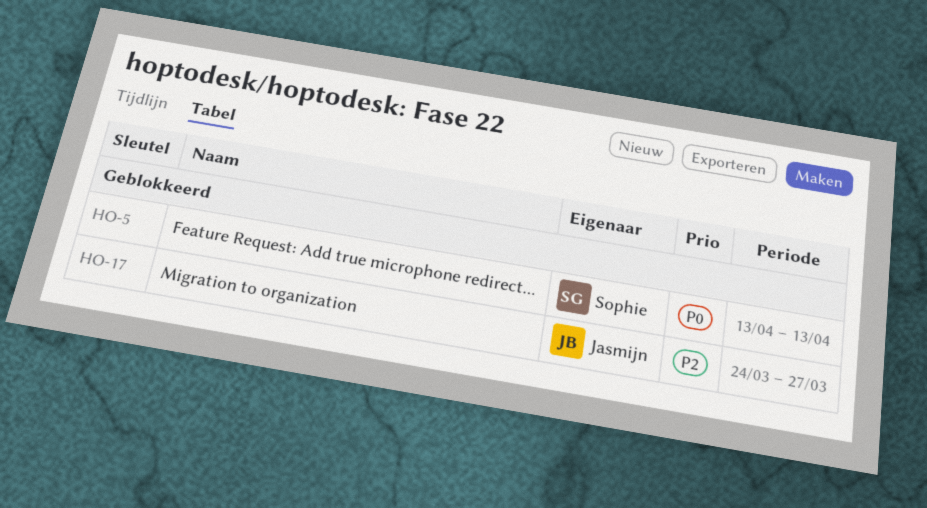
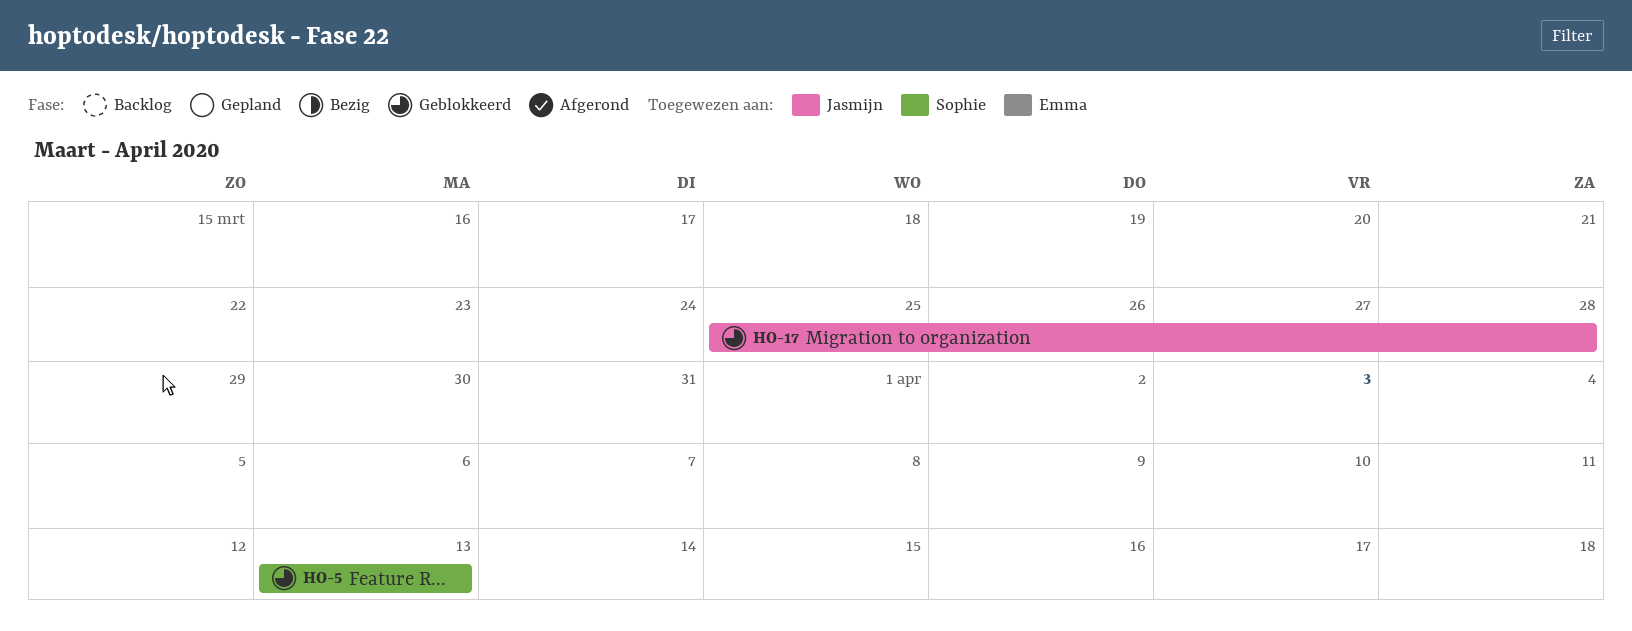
HO-17, start: Mar 24 -> Mar 25
HO-17, due: Mar 27 -> Mar 28

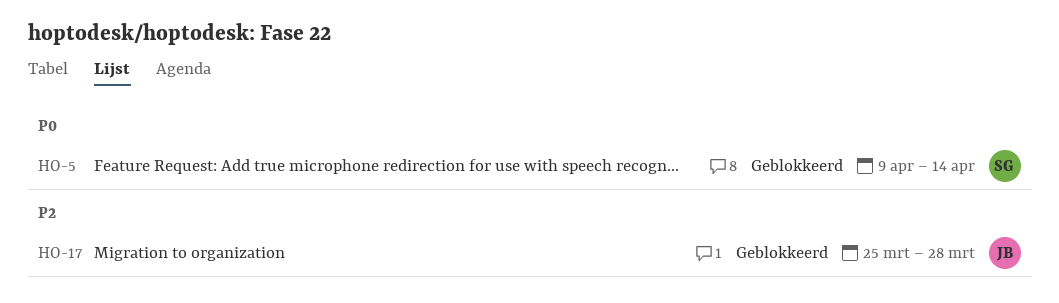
HO-5, start: Apr 13 -> Apr 9
HO-5, due: Apr 13 -> Apr 14

